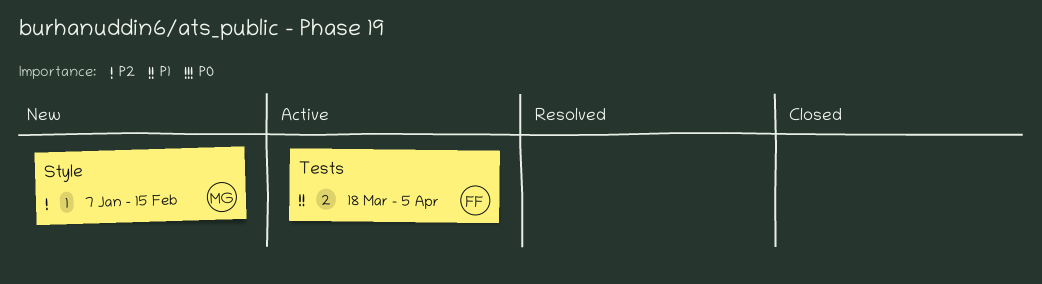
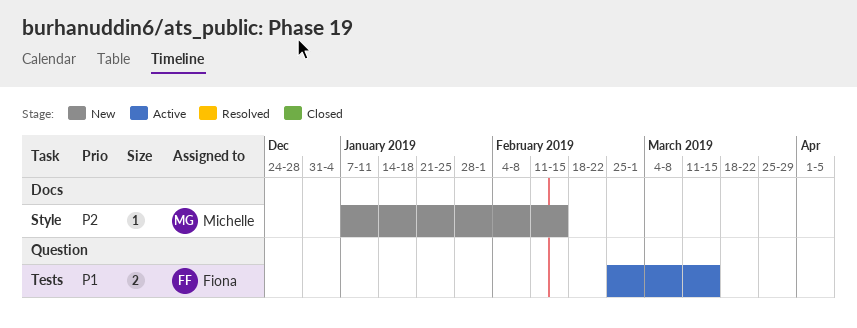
Tests, start: Mar 18 -> Feb 25
Tests, due: Apr 5 -> Mar 15

